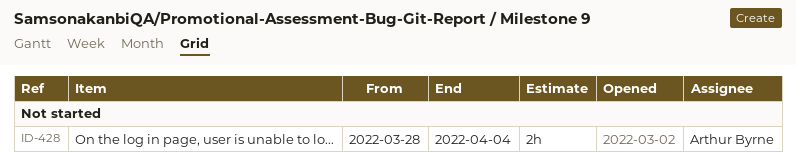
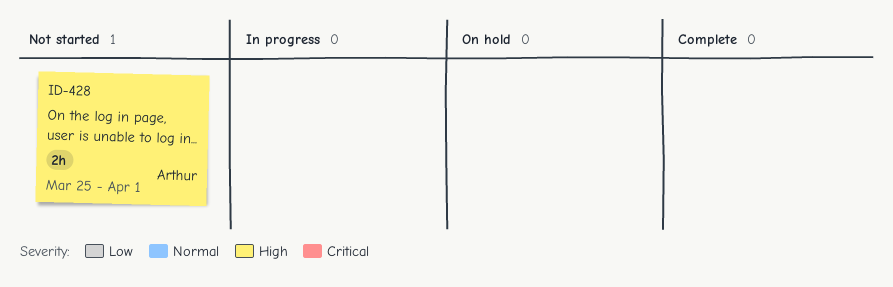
ID-428, start: Mar 28 -> Mar 25
ID-428, due: Apr 4 -> Apr 1

